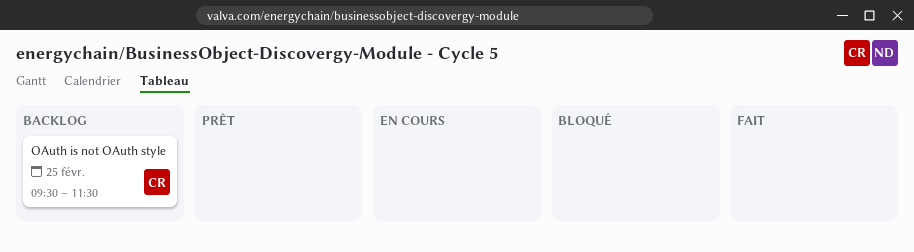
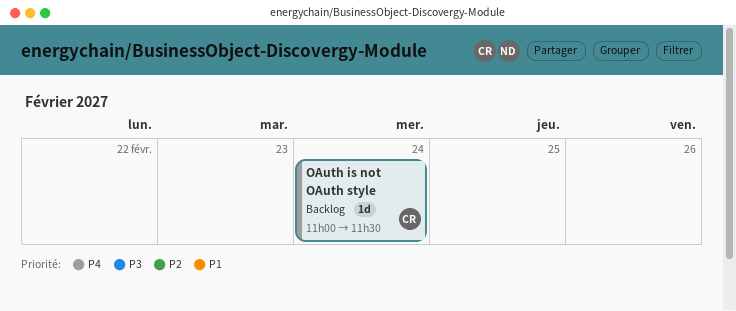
OAuth is not OAuth style, day: Feb 25 -> Feb 24
OAuth is not OAuth style, begins: 09:30 -> 11:00

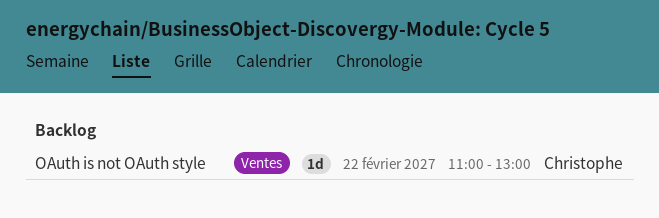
OAuth is not OAuth style, day: Feb 24 -> Feb 22
OAuth is not OAuth style, ends: 11:30 -> 13:00

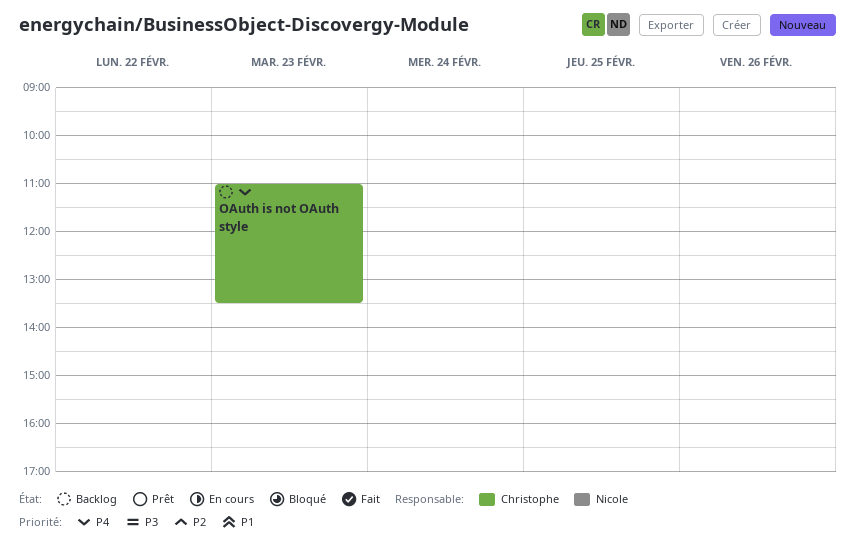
OAuth is not OAuth style, day: Feb 22 -> Feb 23
OAuth is not OAuth style, ends: 13:00 -> 13:30

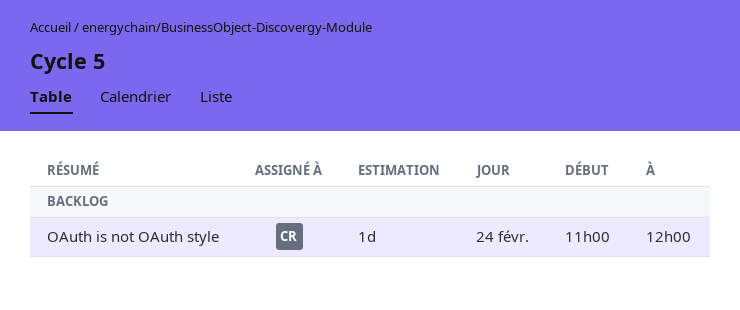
OAuth is not OAuth style, day: Feb 23 -> Feb 24
OAuth is not OAuth style, ends: 13:30 -> 12:00

